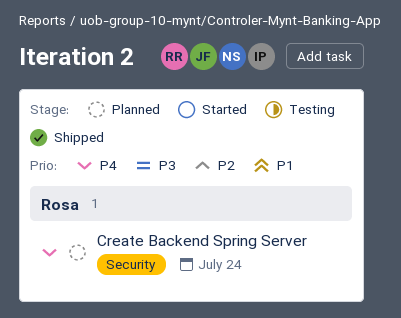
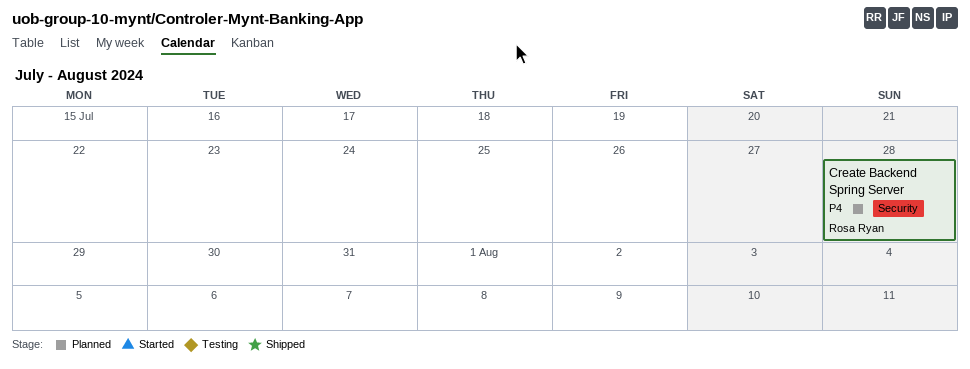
Create Backend Spring Server, due: Jul 24 -> Jul 28

